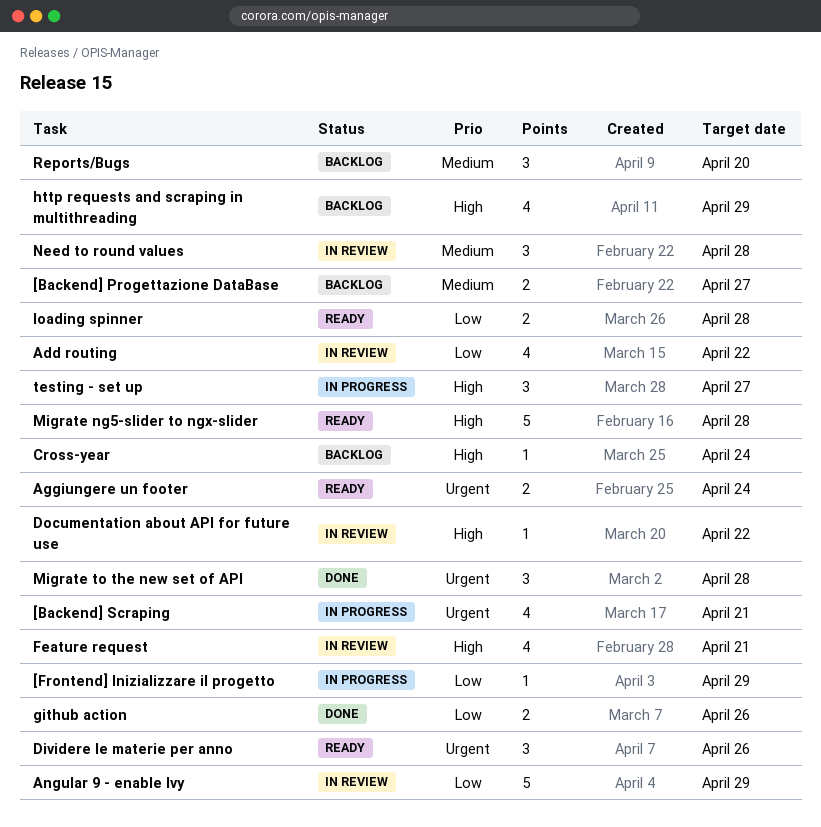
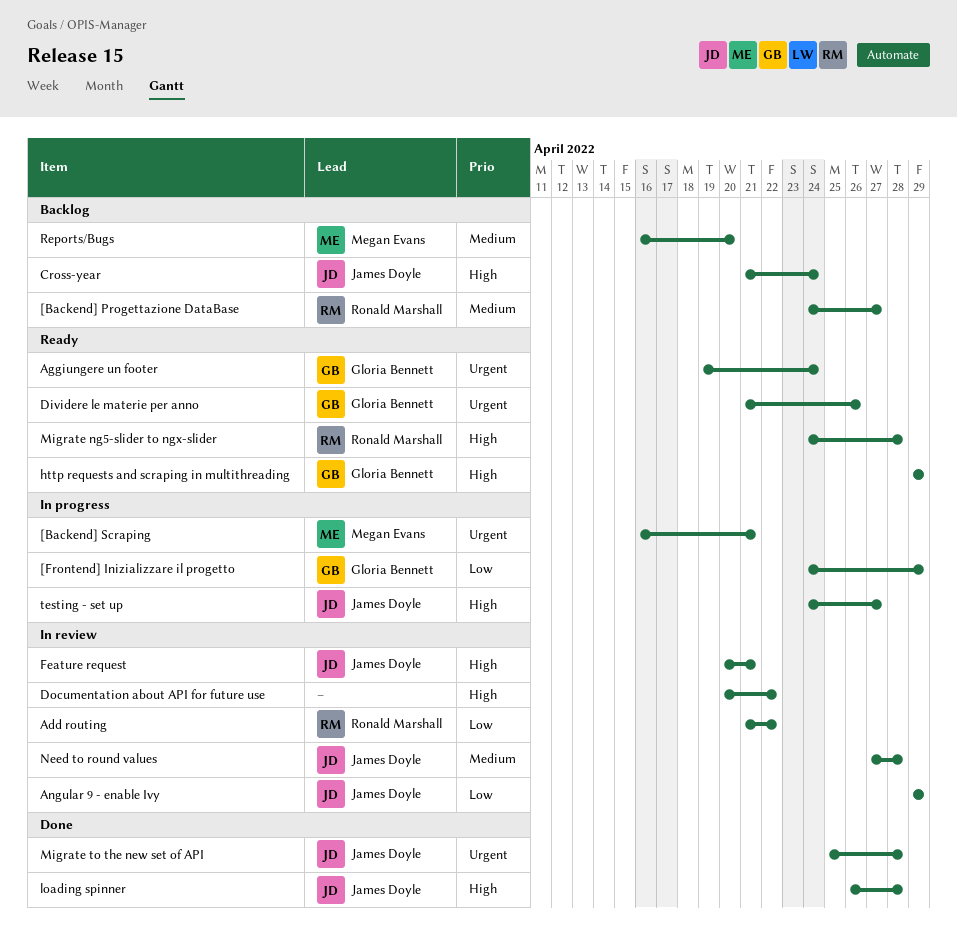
github action: present -> none
http requests and scraping in multithreading, status: Backlog -> Ready
loading spinner, status: Ready -> Done
loading spinner, priority: Low -> High

